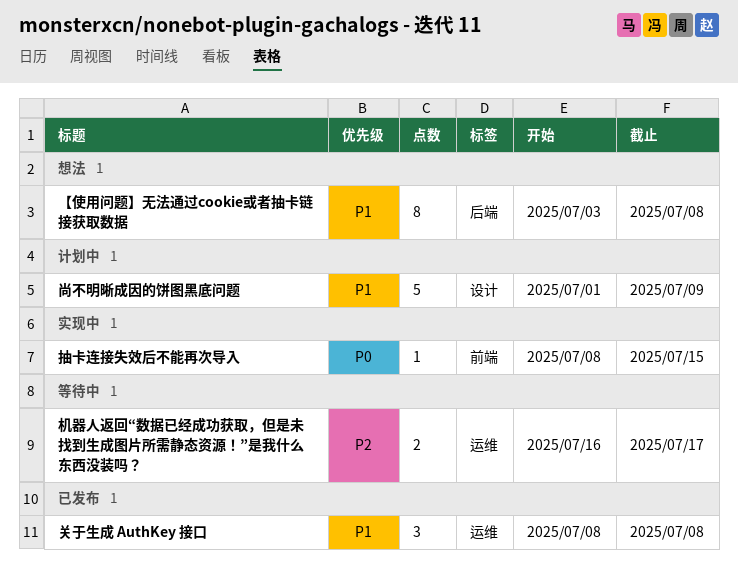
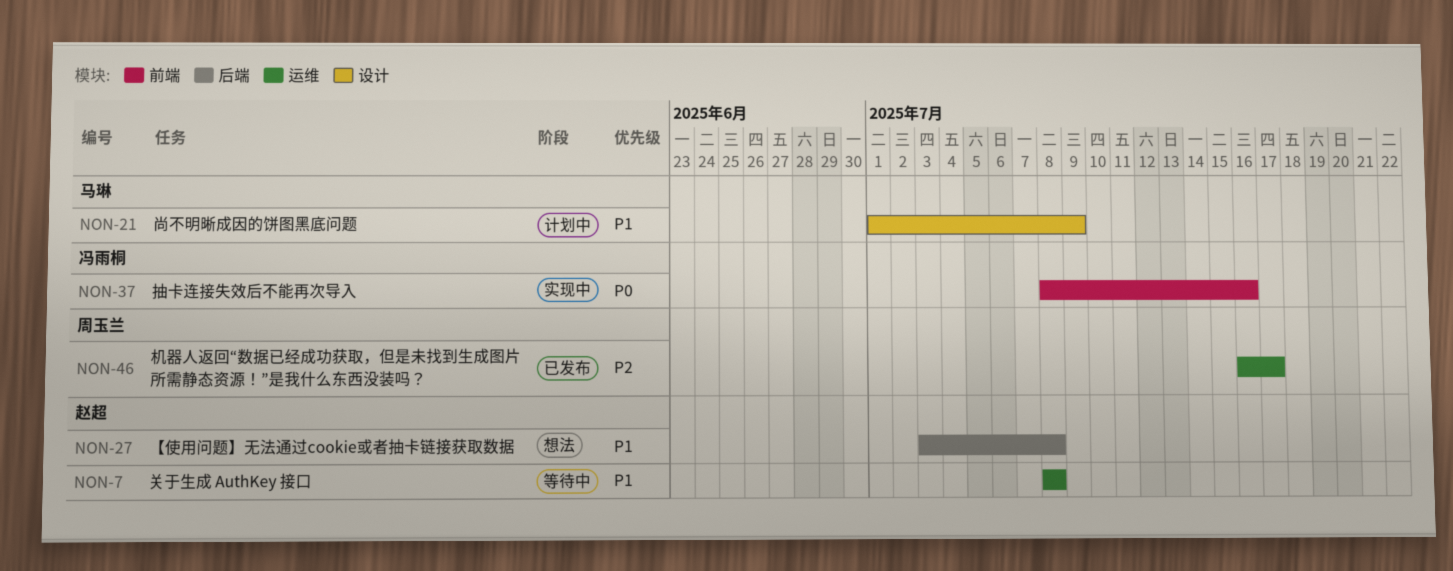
关于生成 AuthKey 接口, status: 已发布 -> 等待中
抽卡连接失效后不能再次导入, due: Jul 15 -> Jul 16
机器人返回“数据已经成功获取，但是未找到生成图片所需静态资源！”是我什么东西没装吗？, status: 等待中 -> 已发布

